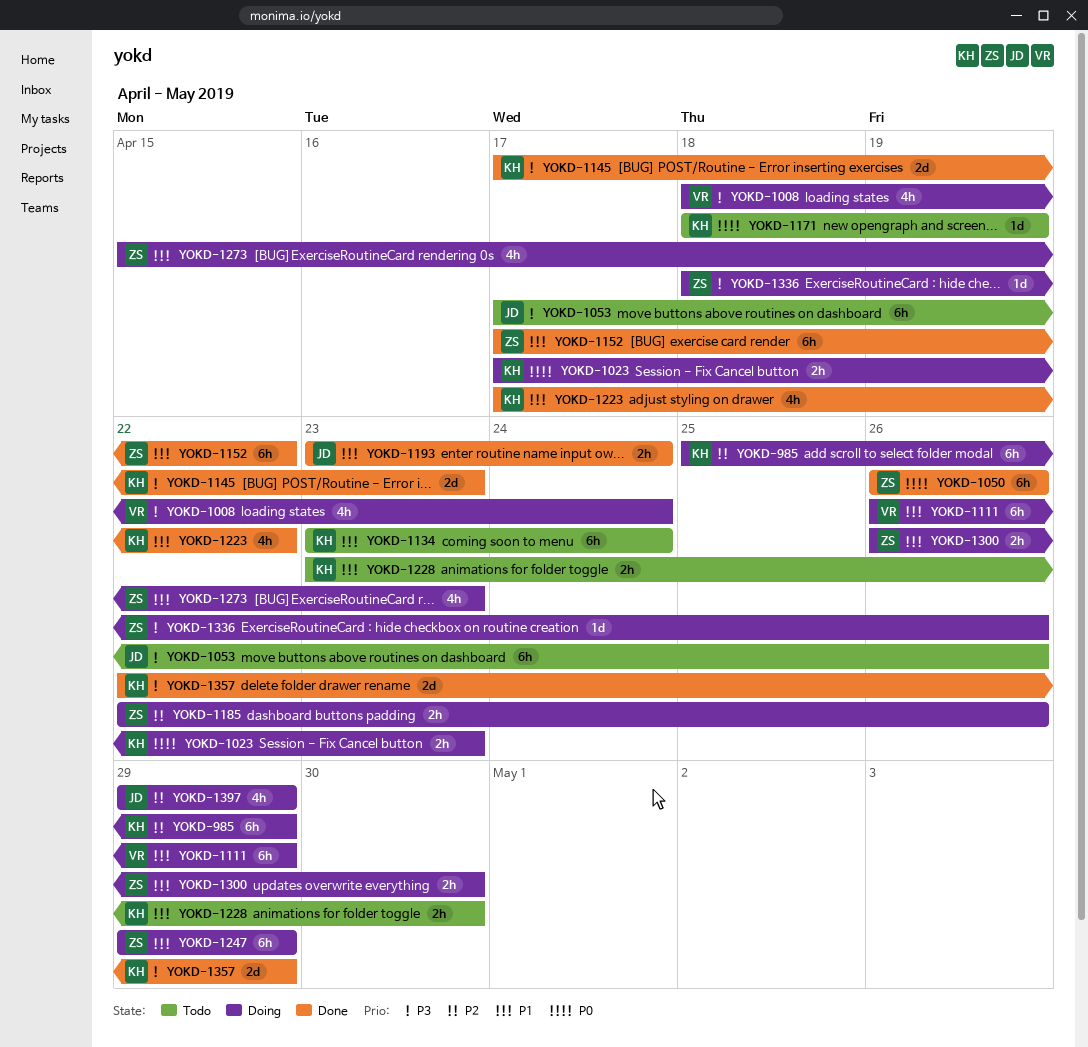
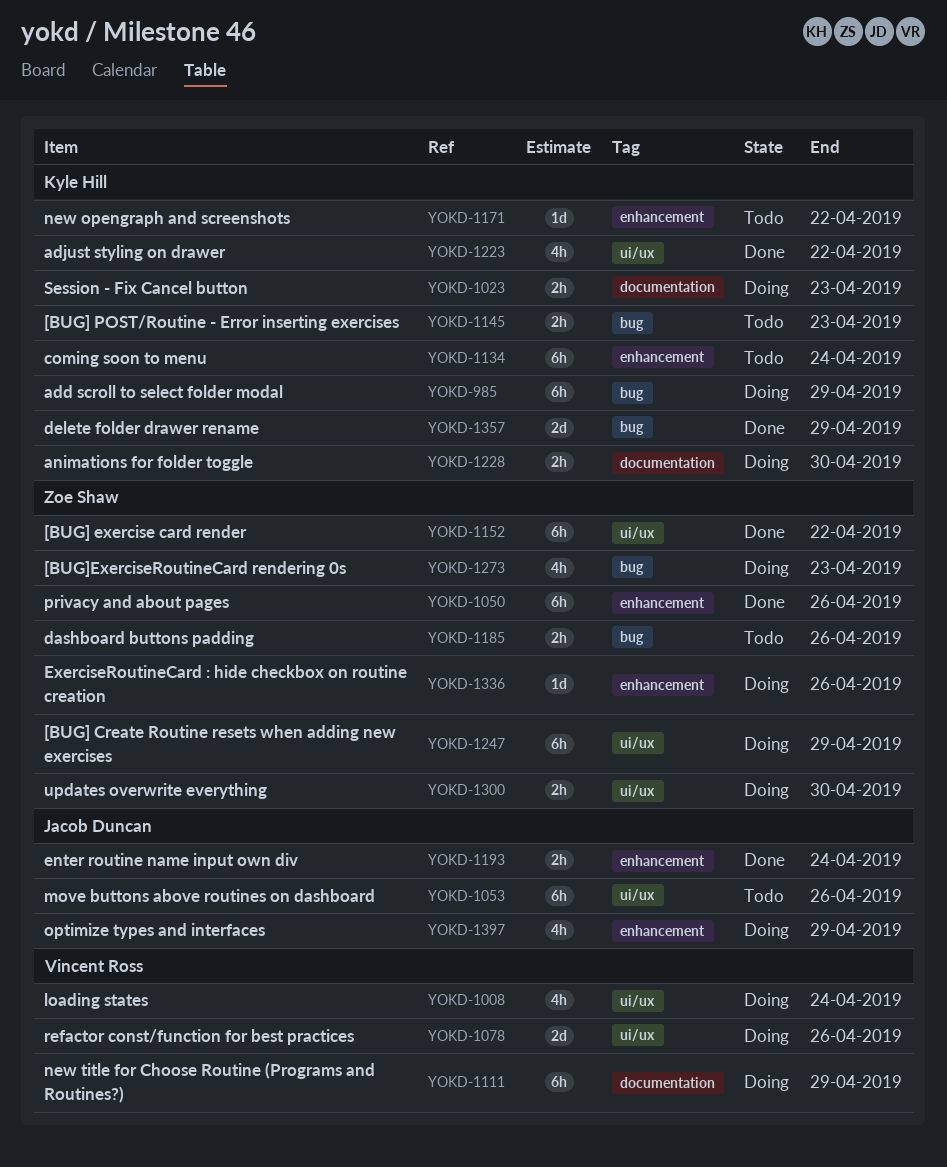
YOKD-1078: none -> present
YOKD-1145, status: Done -> Todo
YOKD-1145, estimate: 2d -> 2h
YOKD-1171, due: Apr 19 -> Apr 22
YOKD-1185, status: Doing -> Todo
YOKD-1228, status: Todo -> Doing

